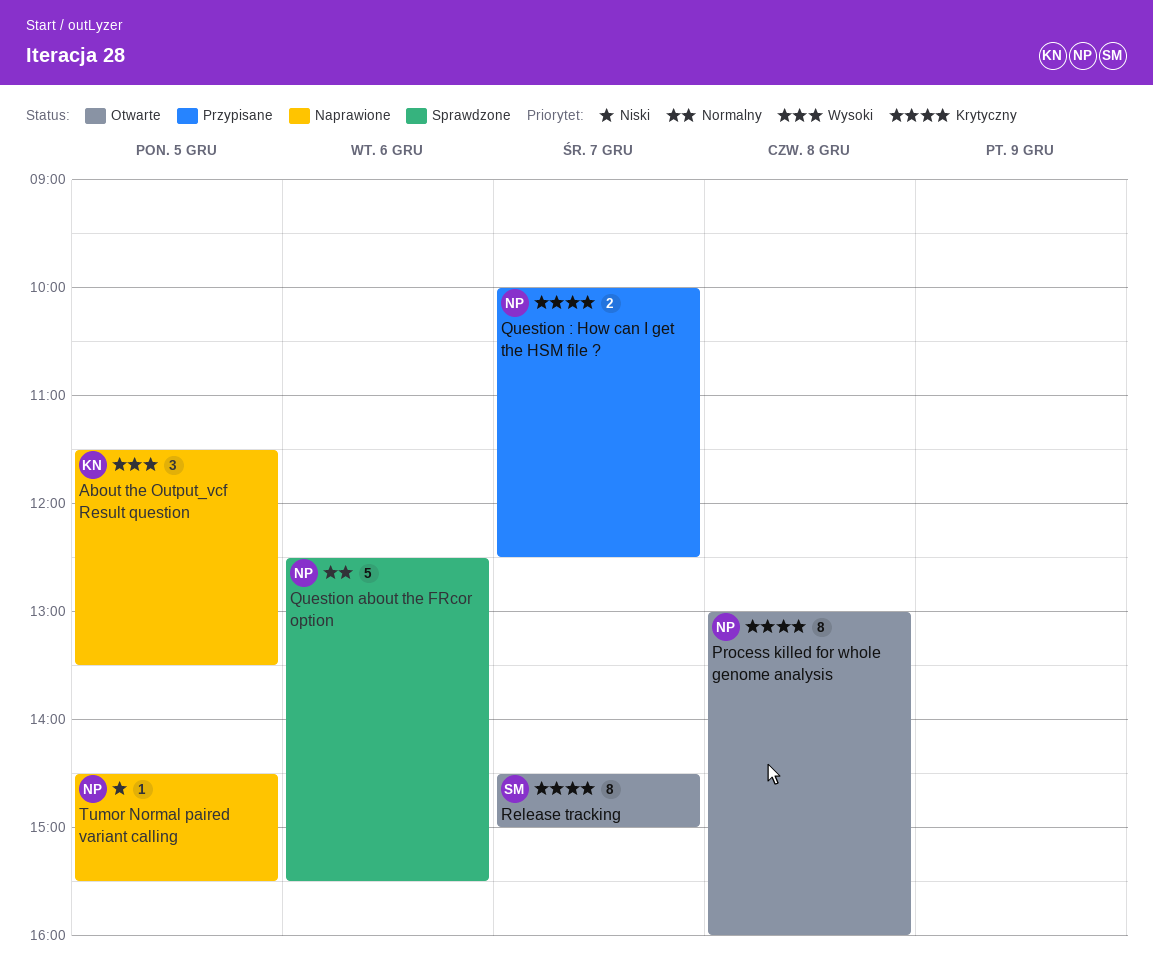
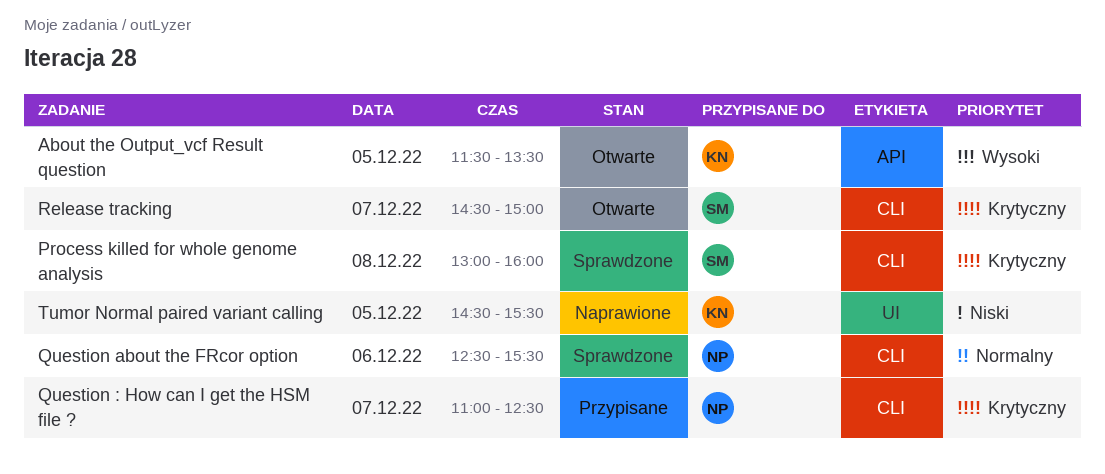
About the Output_vcf Result question, status: Naprawione -> Otwarte
Process killed for whole genome analysis, status: Otwarte -> Sprawdzone
Process killed for whole genome analysis, owner: NP -> SM
Question : How can I get the HSM file ?, begins: 10:00 -> 11:00
Tumor Normal paired variant calling, owner: NP -> KN

